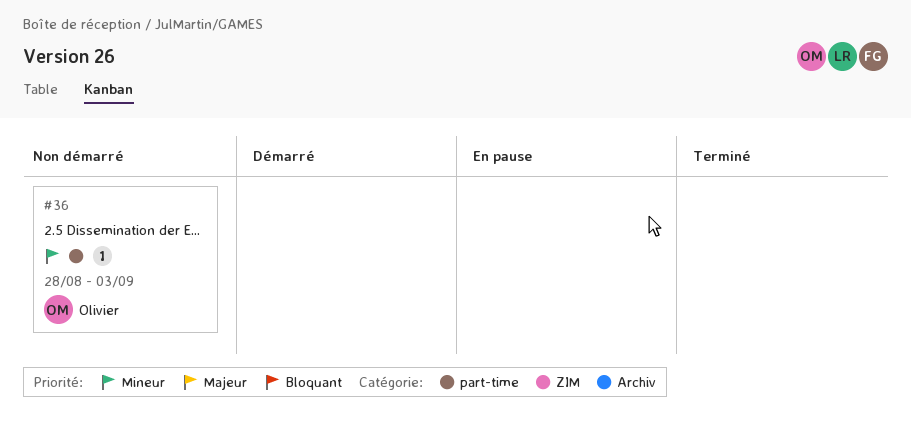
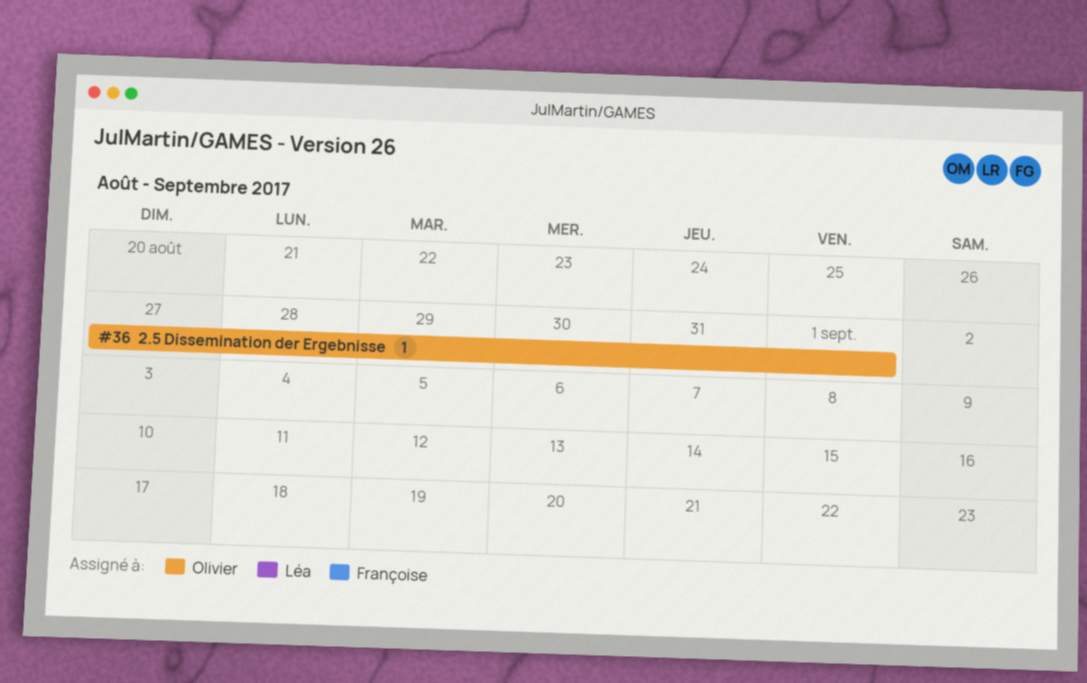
#36, start: Aug 28 -> Aug 27
#36, due: Sep 3 -> Sep 1

